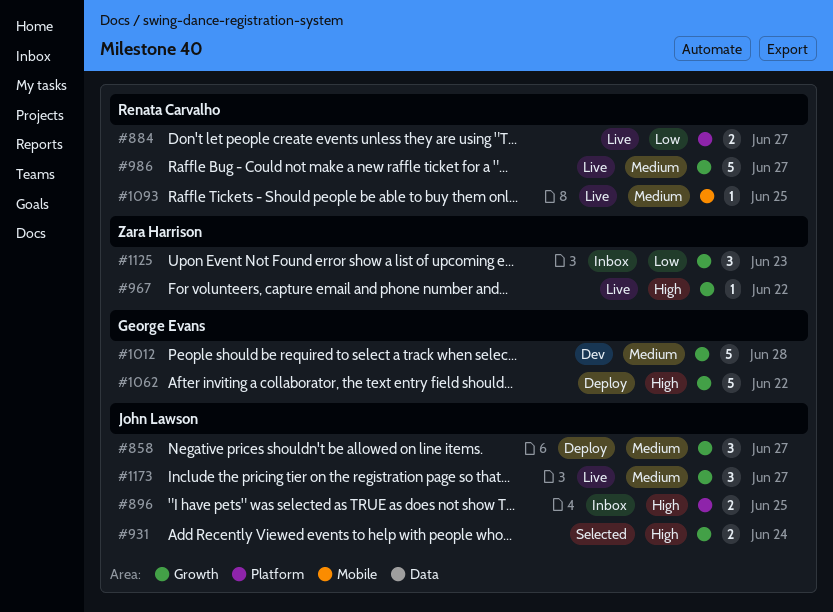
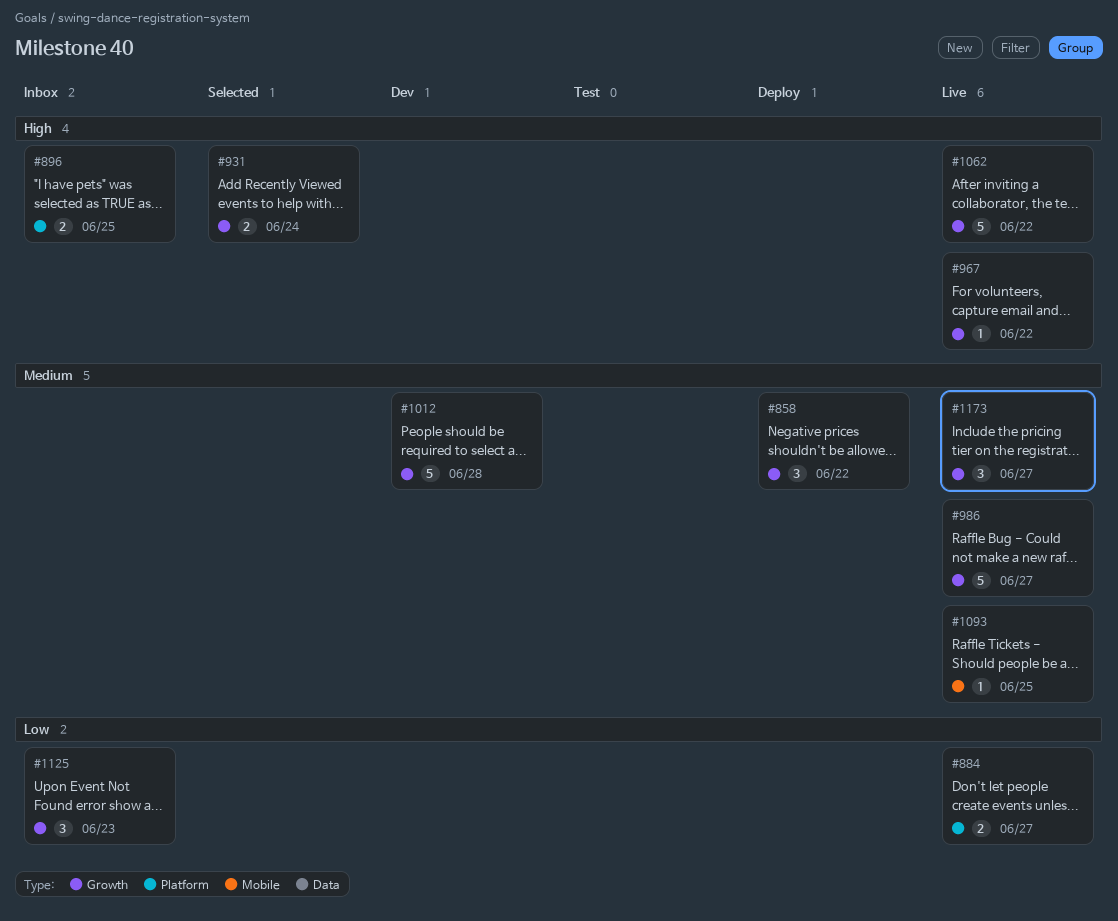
#858, due: Jun 27 -> Jun 22
#1062, status: Deploy -> Live

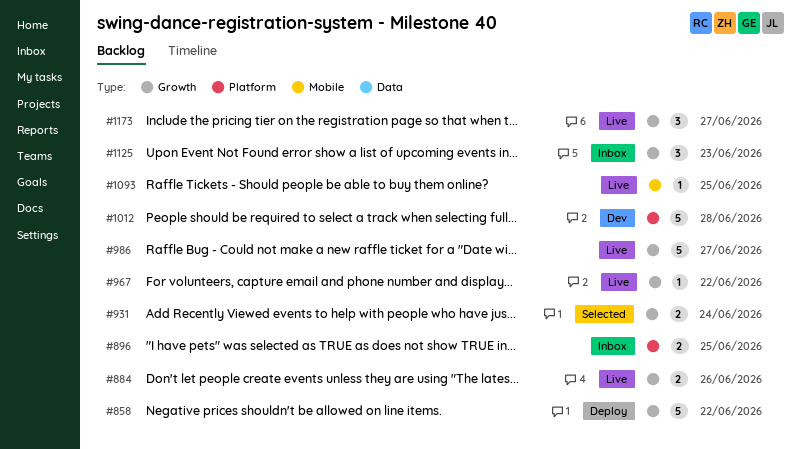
#858, estimate: 3 -> 5
#884, label: Platform -> Growth
#884, due: Jun 27 -> Jun 26
#1012, label: Growth -> Platform
#1062: present -> none

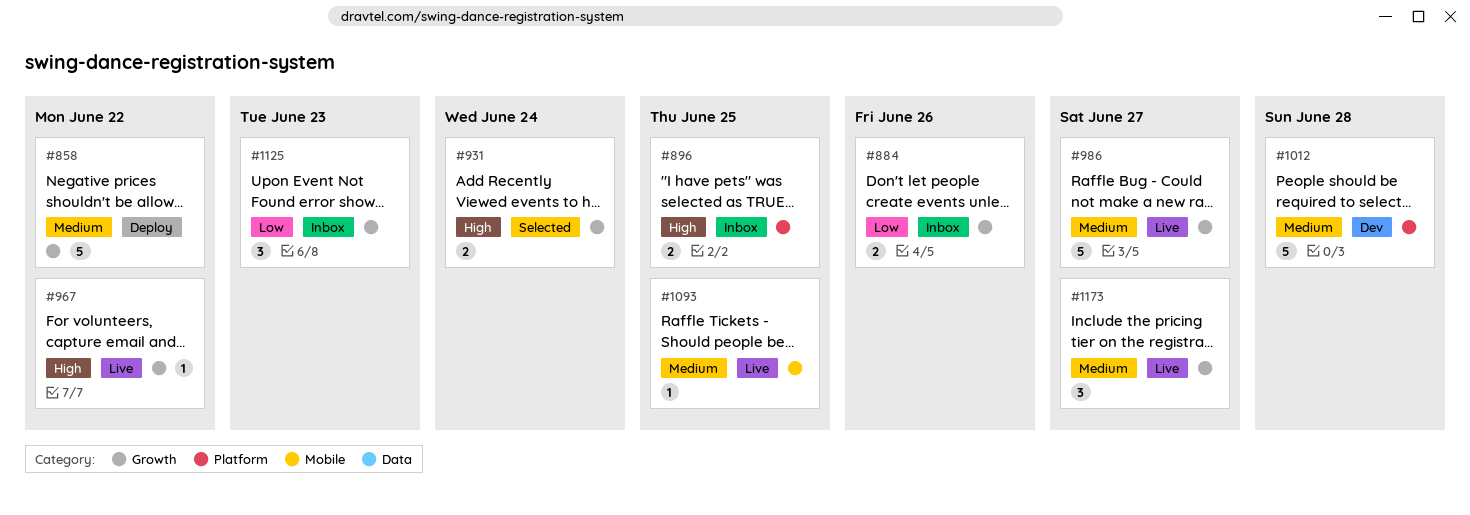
#884, status: Live -> Inbox

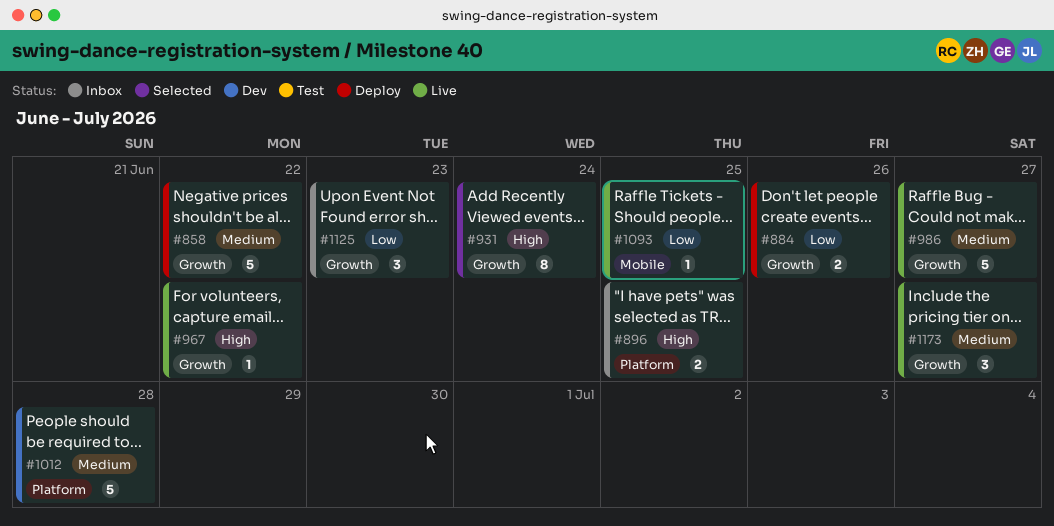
#884, status: Inbox -> Deploy
#931, estimate: 2 -> 8
#1093, priority: Medium -> Low

